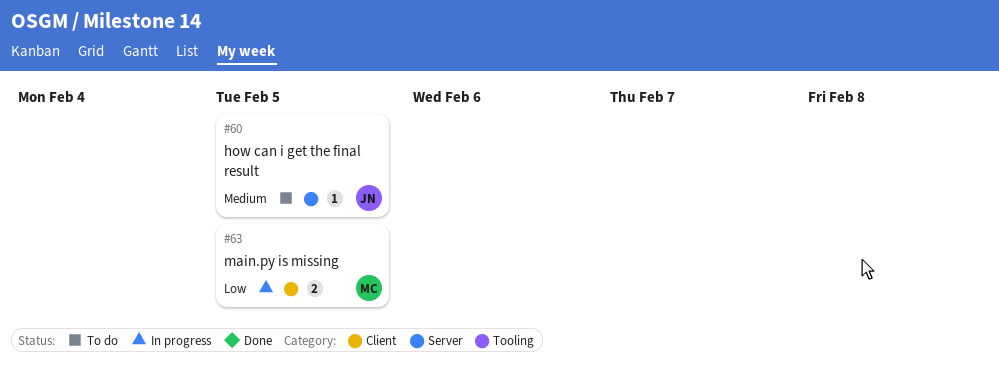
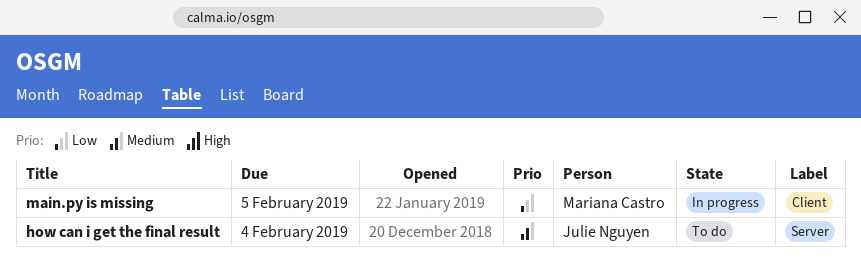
how can i get the final result, due: Feb 5 -> Feb 4

